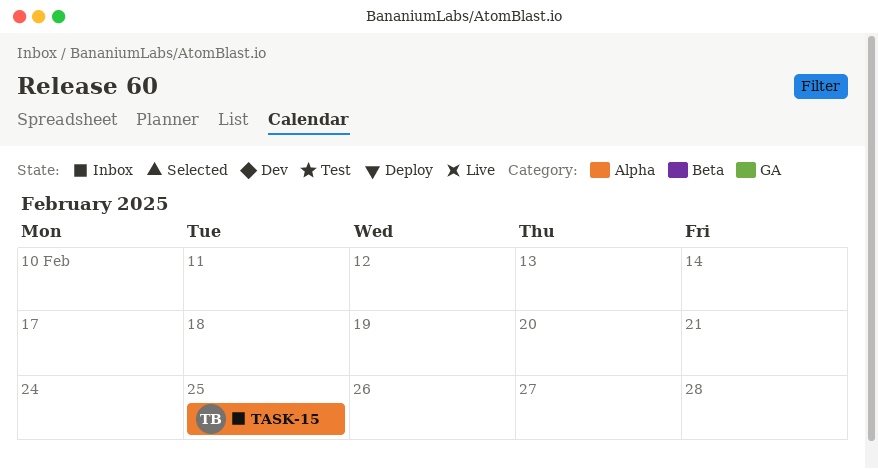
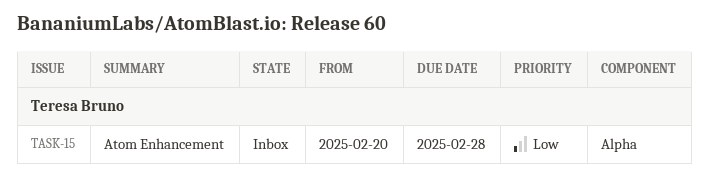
TASK-15, start: Feb 25 -> Feb 20
TASK-15, due: Feb 25 -> Feb 28

